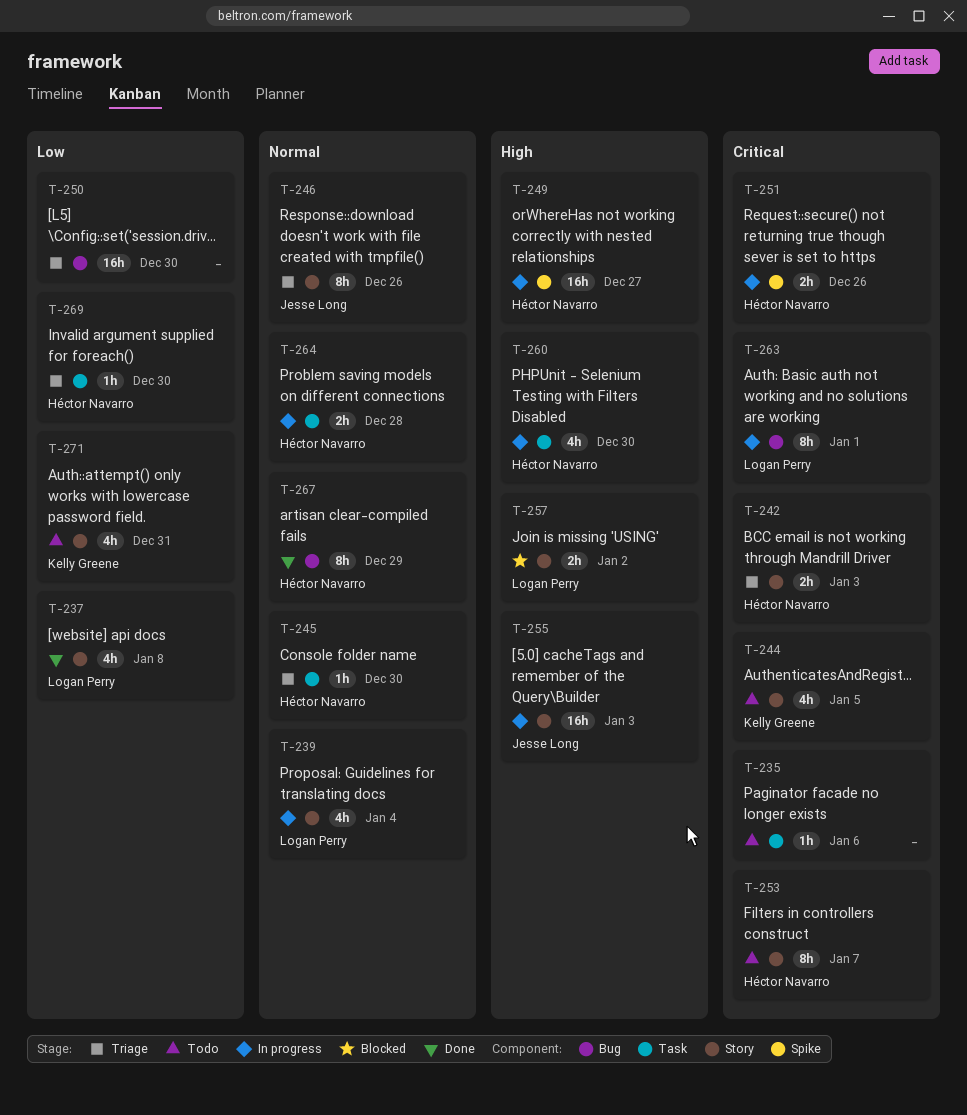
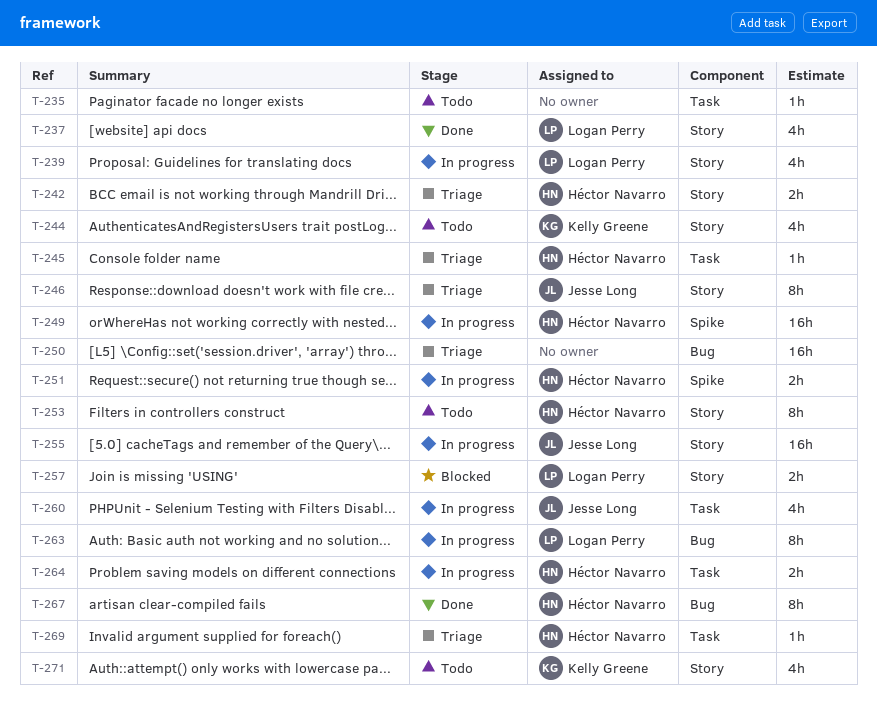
T-260, owner: Héctor Navarro -> Jesse Long

